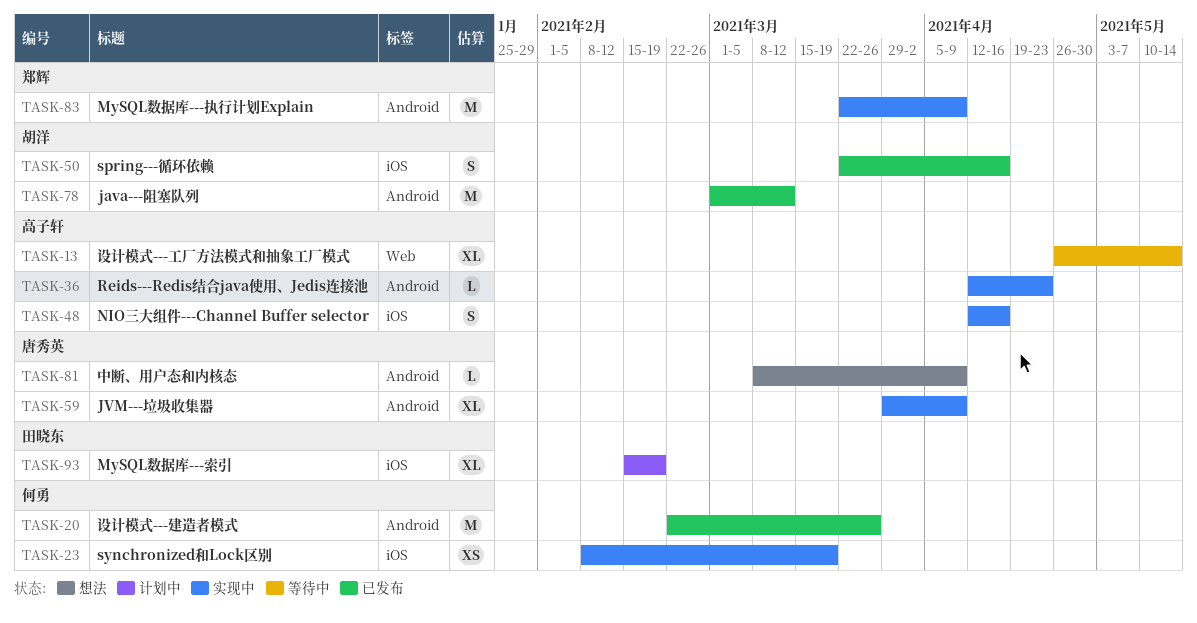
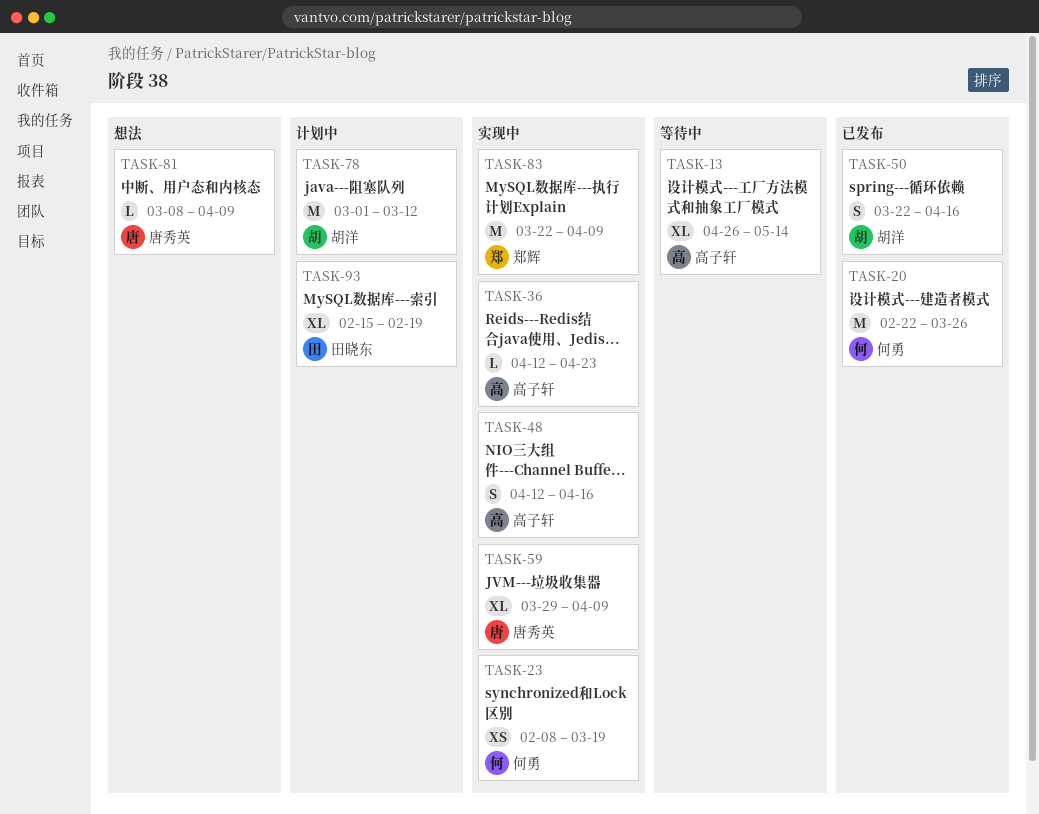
TASK-78, status: 已发布 -> 计划中

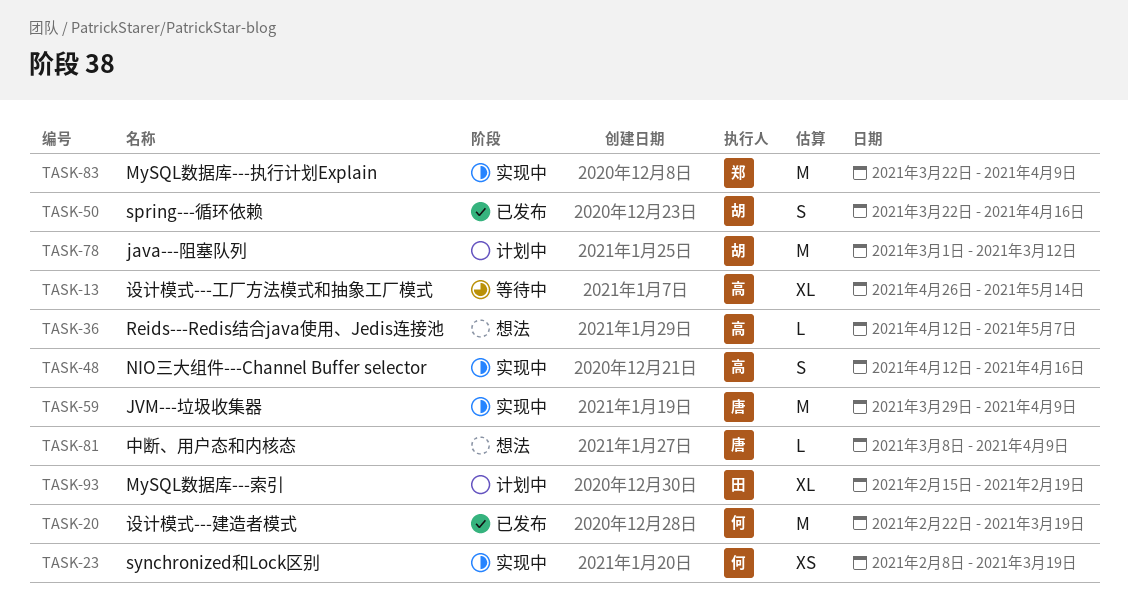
TASK-20, due: Mar 26 -> Mar 19
TASK-36, status: 实现中 -> 想法
TASK-36, due: Apr 23 -> May 7
TASK-59, estimate: XL -> M

